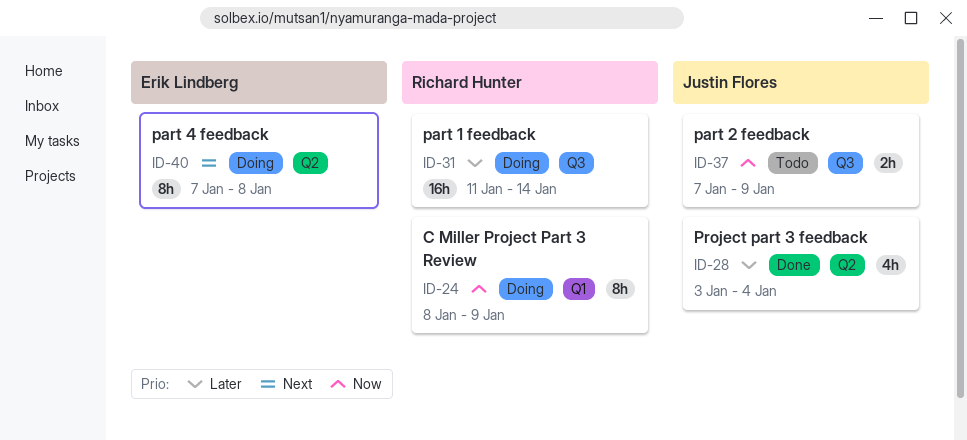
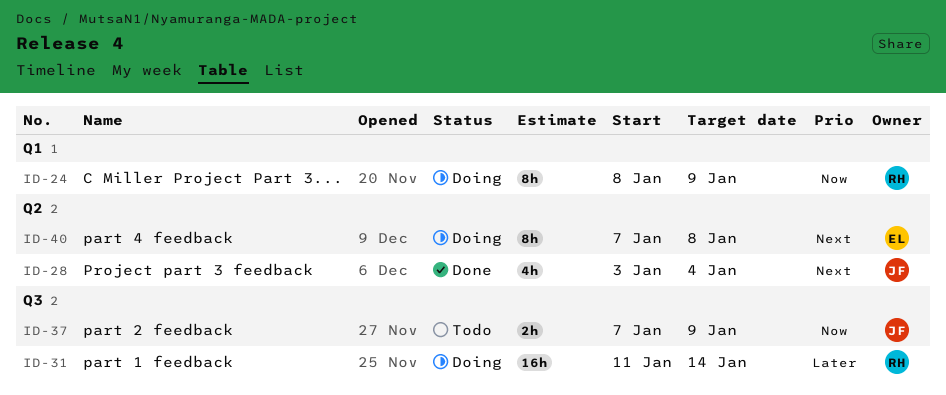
ID-28, priority: Later -> Next

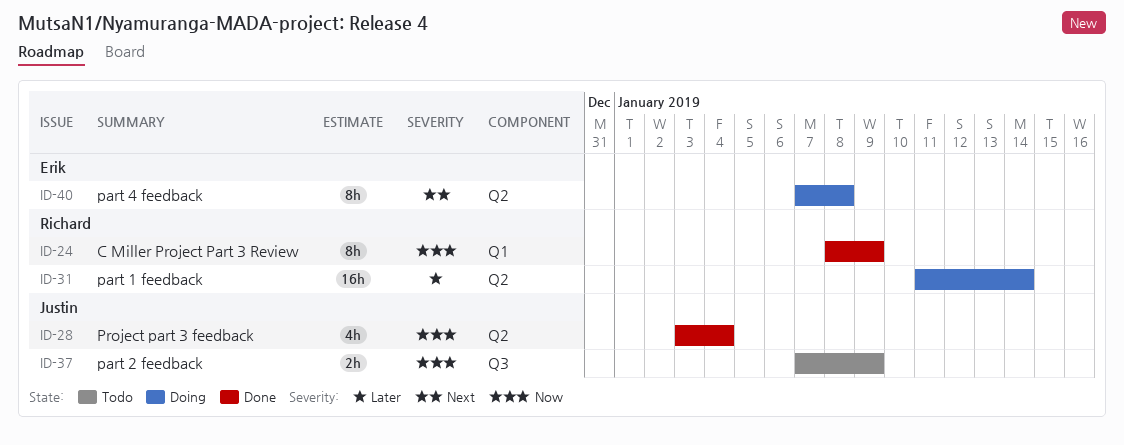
ID-24, status: Doing -> Done
ID-28, priority: Next -> Now
ID-31, label: Q3 -> Q2

